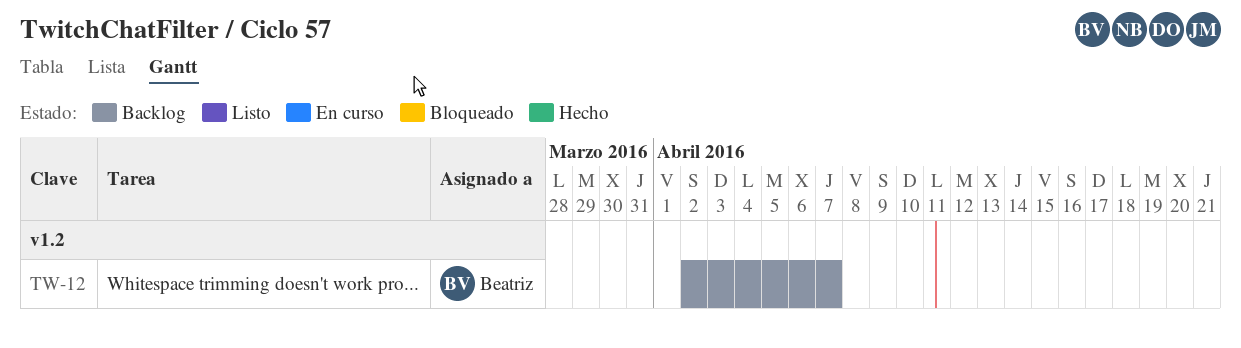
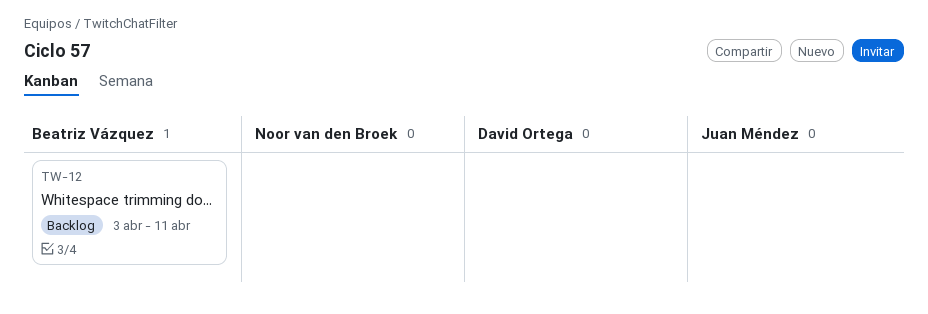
TW-12, start: Apr 2 -> Apr 3
TW-12, due: Apr 7 -> Apr 11

